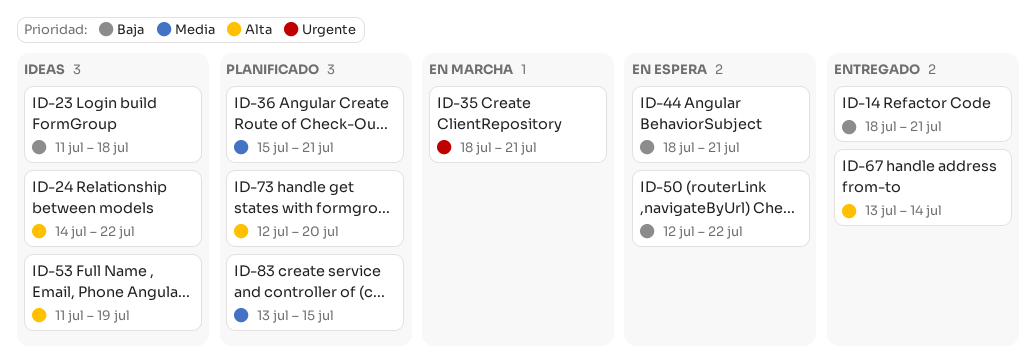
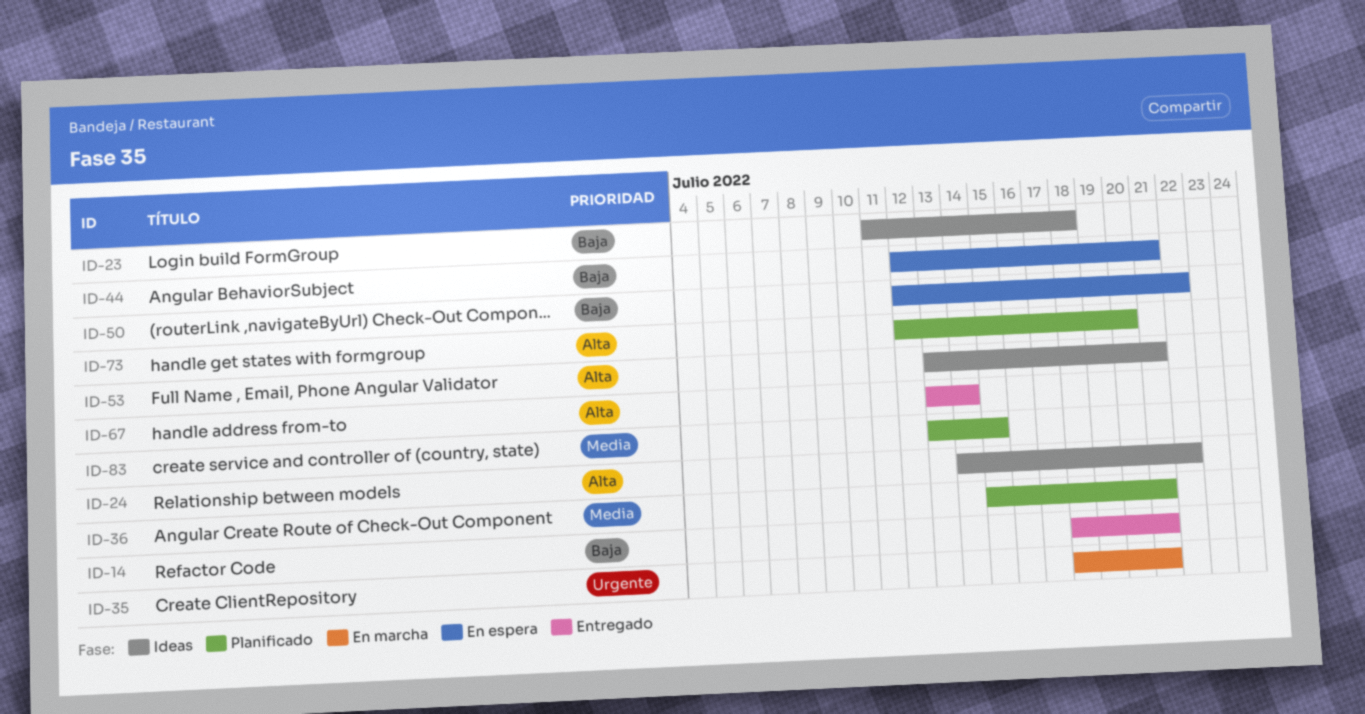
ID-44, start: Jul 18 -> Jul 12
ID-53, start: Jul 11 -> Jul 13
ID-53, due: Jul 19 -> Jul 21

